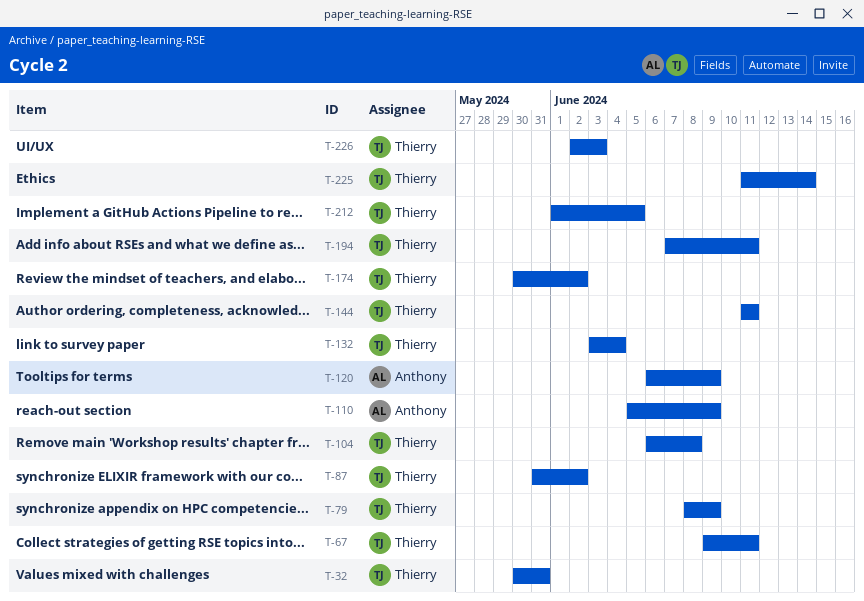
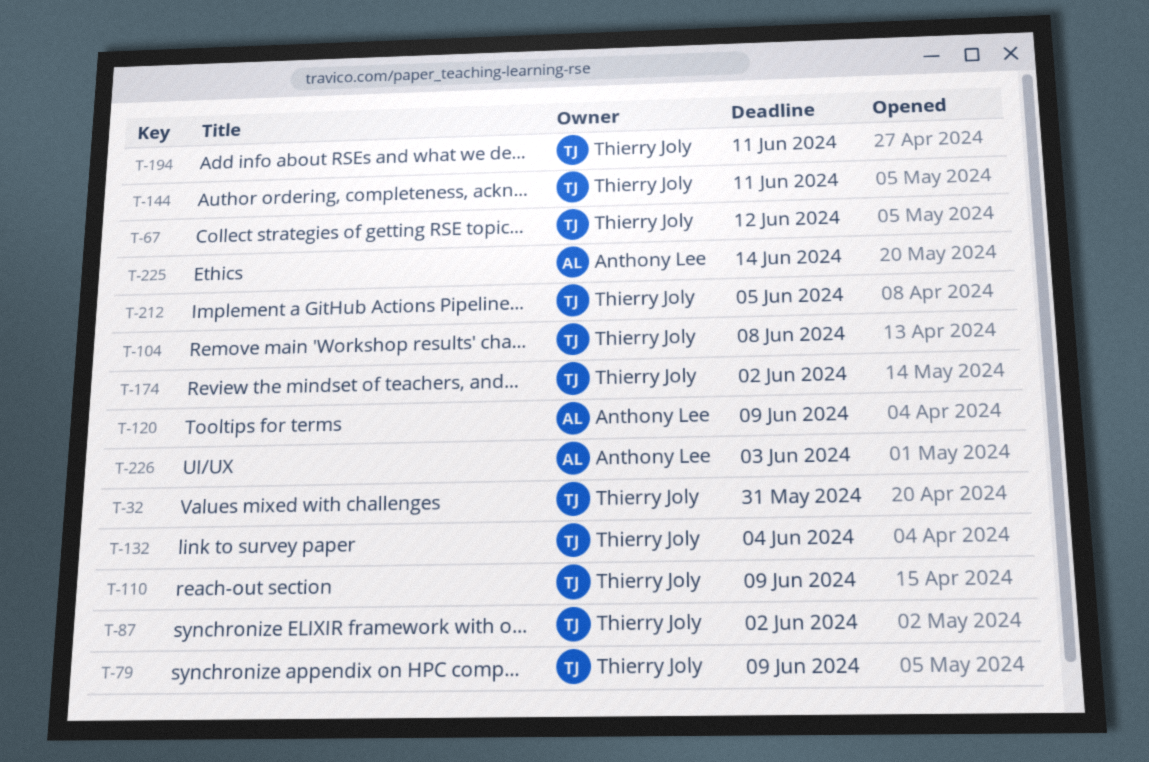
T-67, due: Jun 11 -> Jun 12
T-110, owner: Anthony Lee -> Thierry Joly
T-225, owner: Thierry Joly -> Anthony Lee
T-226, owner: Thierry Joly -> Anthony Lee

